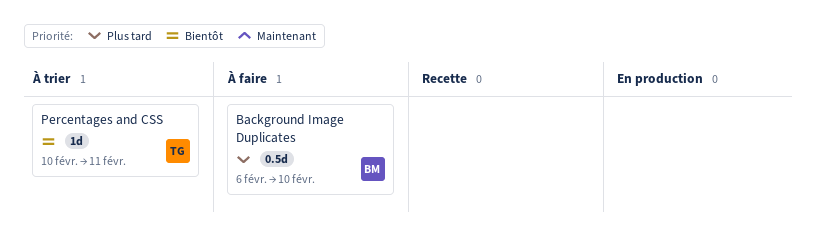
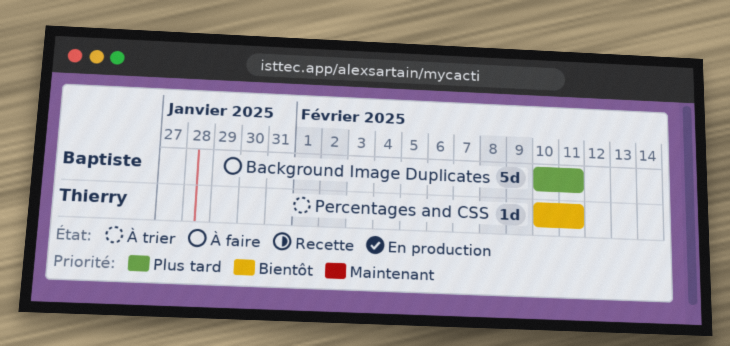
Background Image Duplicates, estimate: 0.5d -> 5d
Background Image Duplicates, start: Feb 6 -> Feb 10
Background Image Duplicates, due: Feb 10 -> Feb 11

